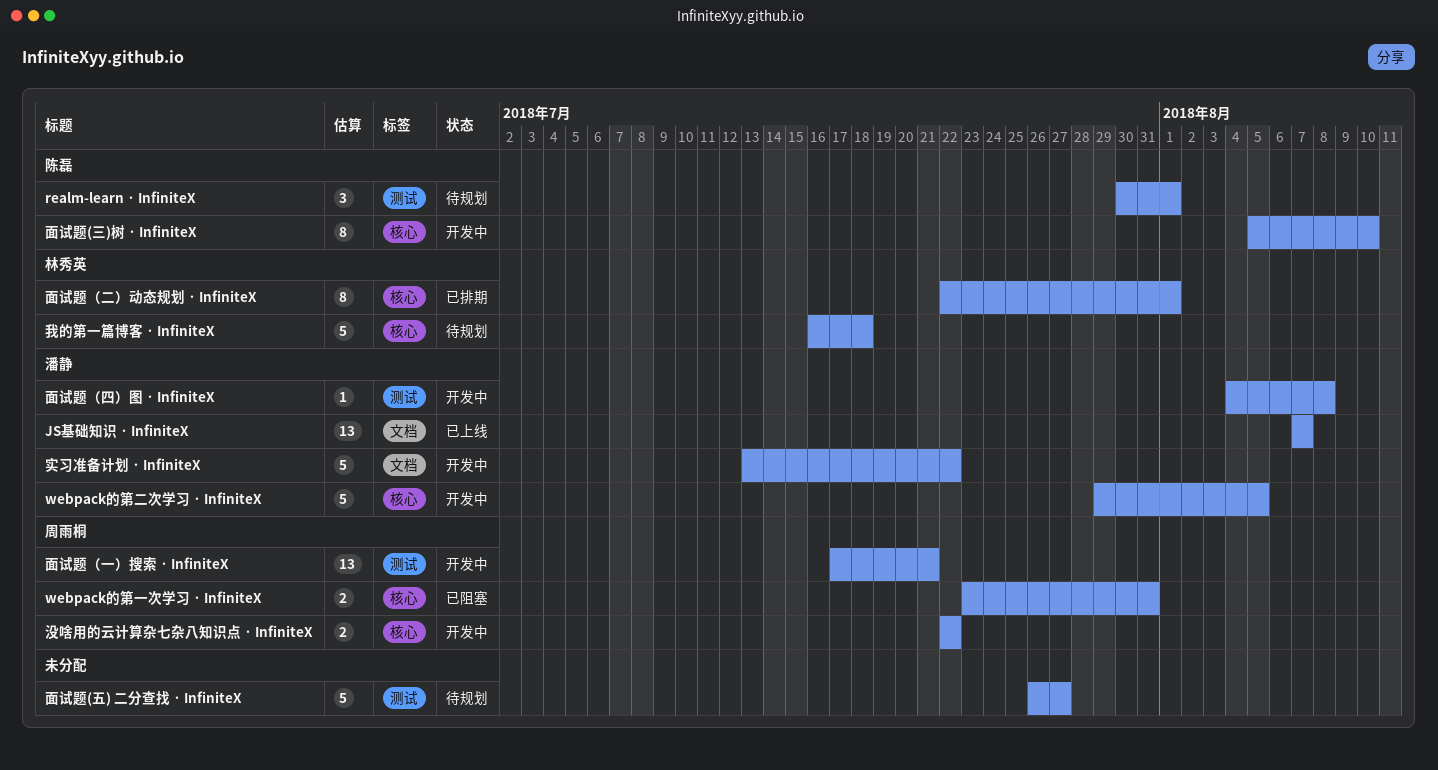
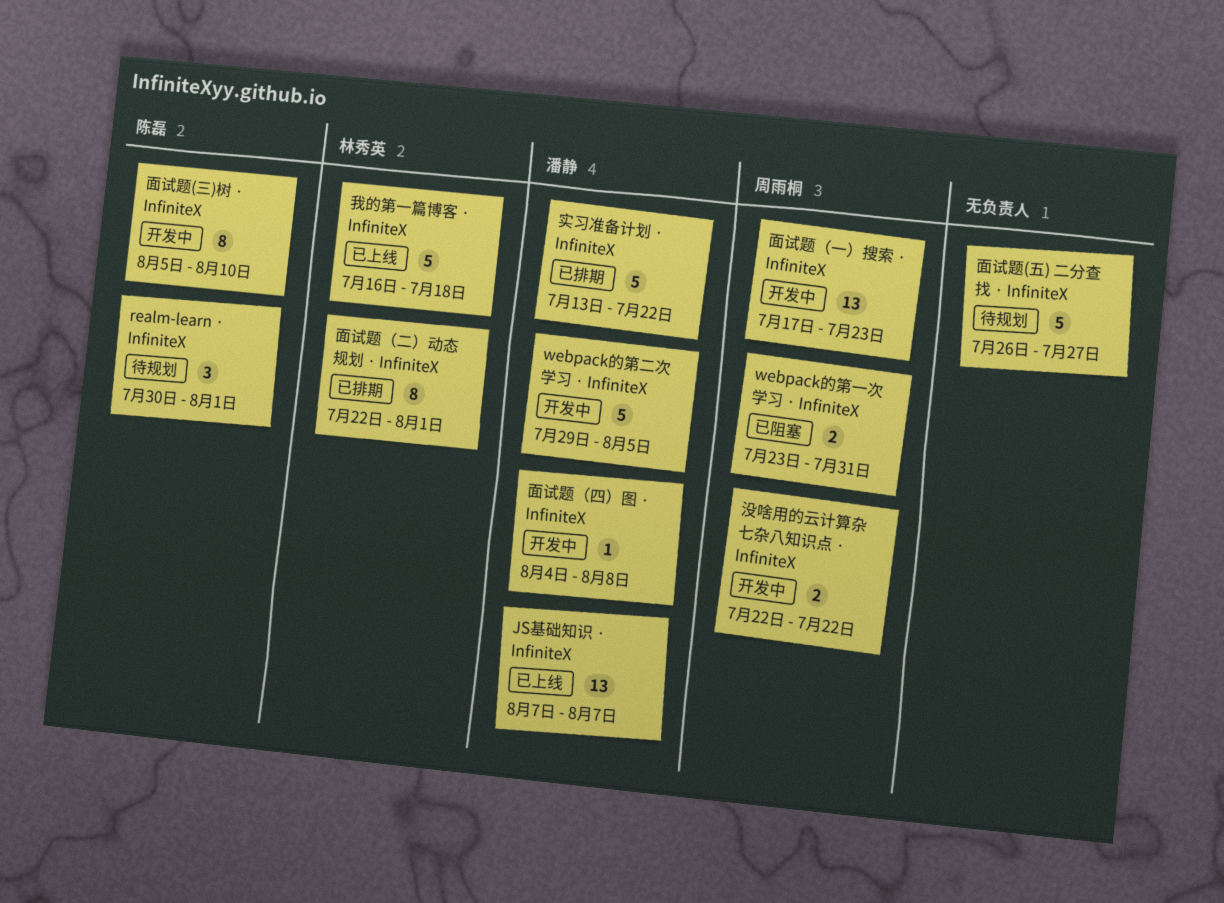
实习准备计划 · InfiniteX, status: 开发中 -> 已排期
我的第一篇博客 · InfiniteX, status: 待规划 -> 已上线
面试题（一）搜索 · InfiniteX, due: Jul 21 -> Jul 23

